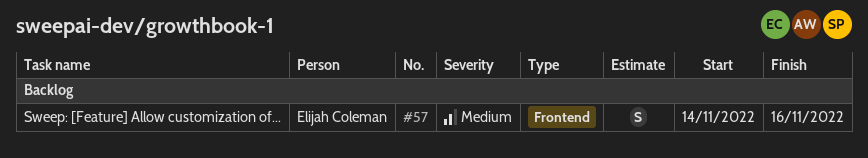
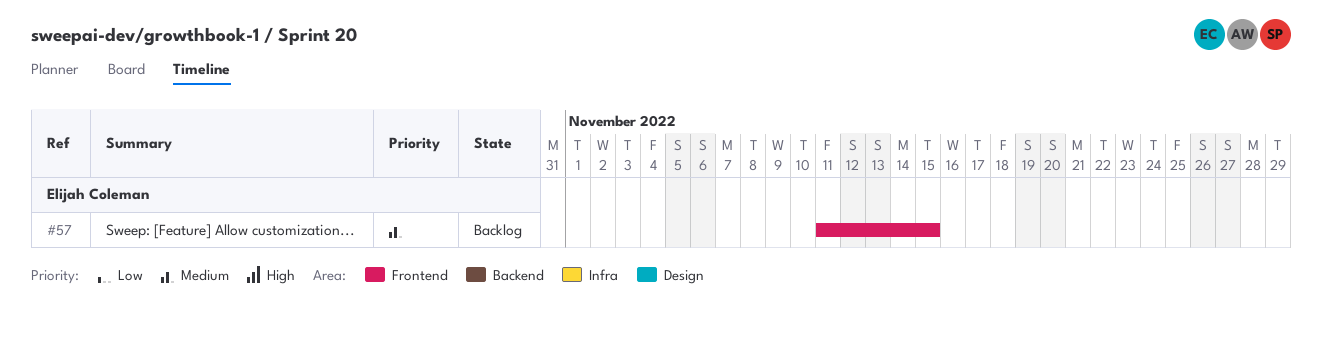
#57, start: Nov 14 -> Nov 11
#57, due: Nov 16 -> Nov 15

